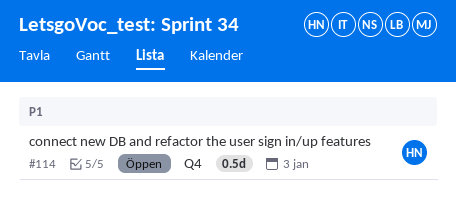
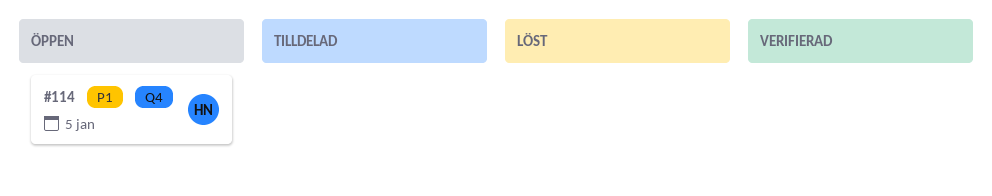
#114, due: Jan 3 -> Jan 5

